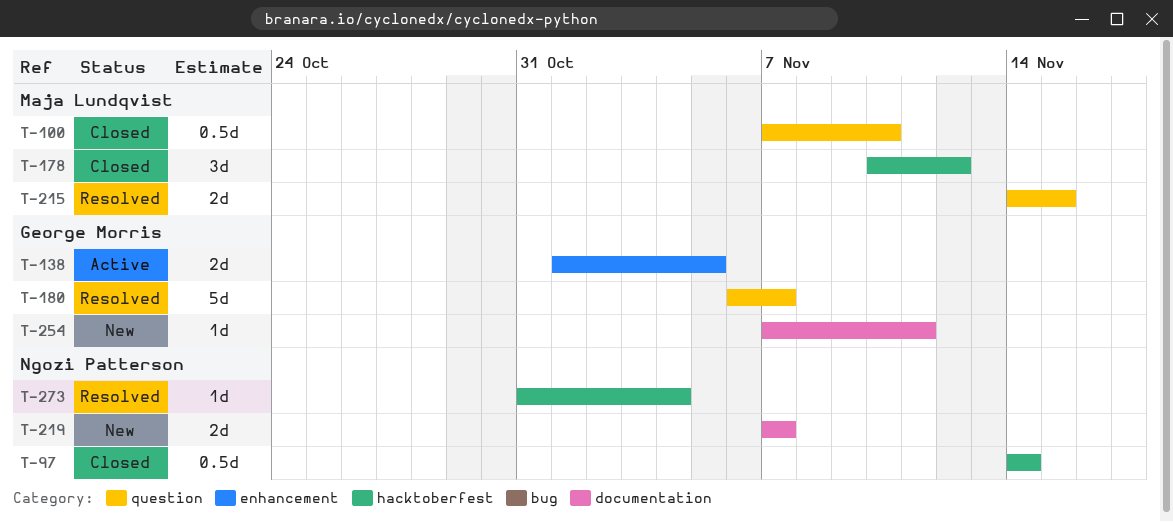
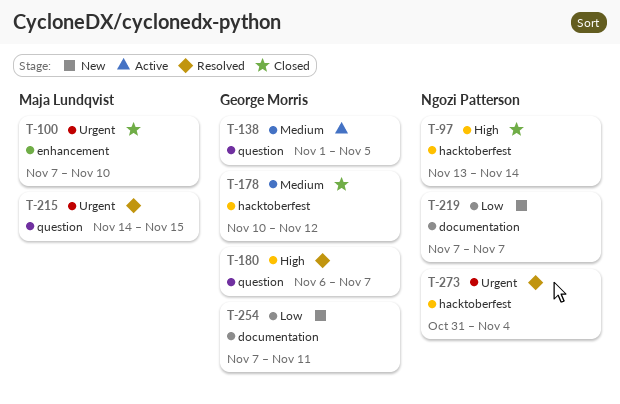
T-97, start: Nov 14 -> Nov 13
T-100, label: question -> enhancement
T-138, label: enhancement -> question
T-178, owner: Maja Lundqvist -> George Morris

